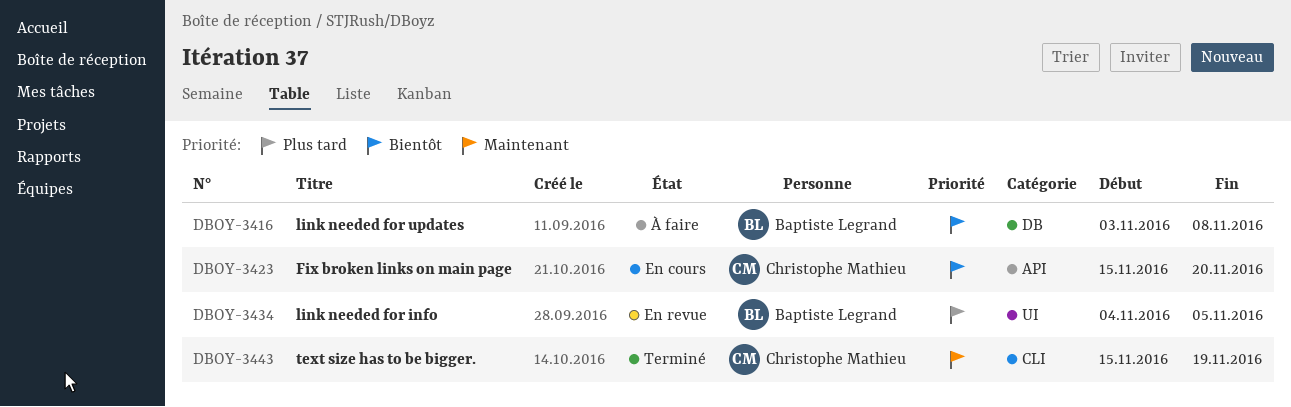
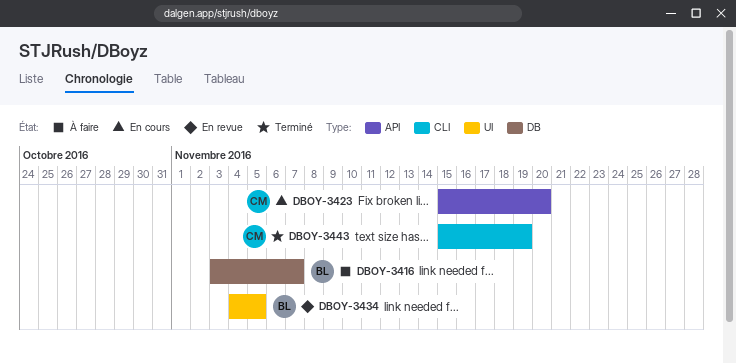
DBOY-3416, due: Nov 8 -> Nov 7

